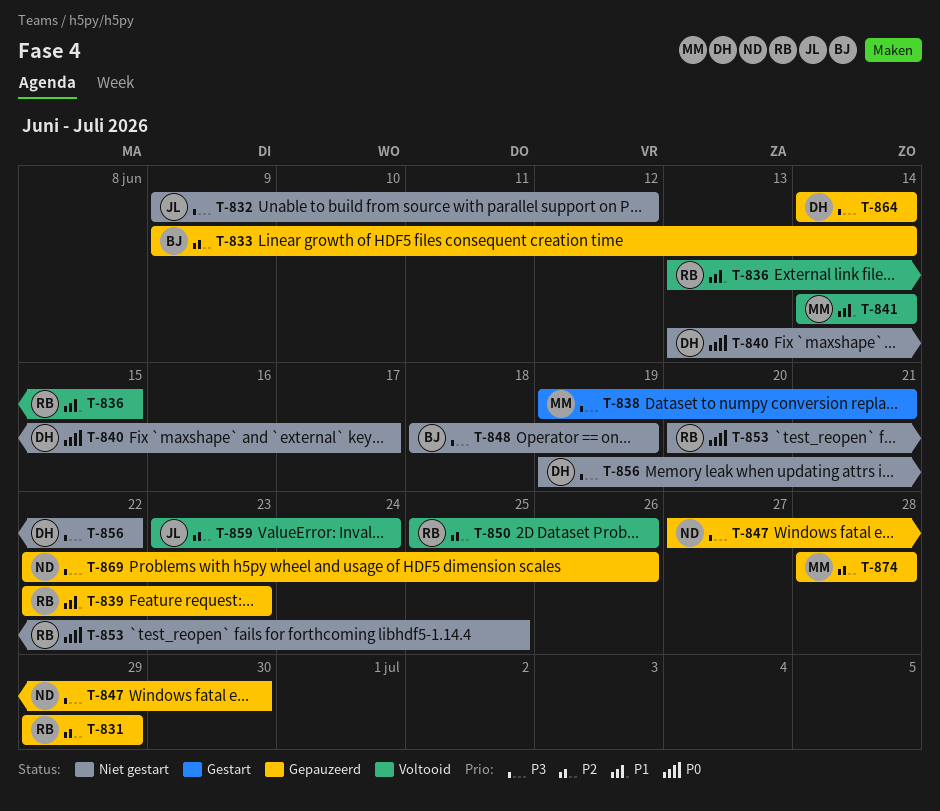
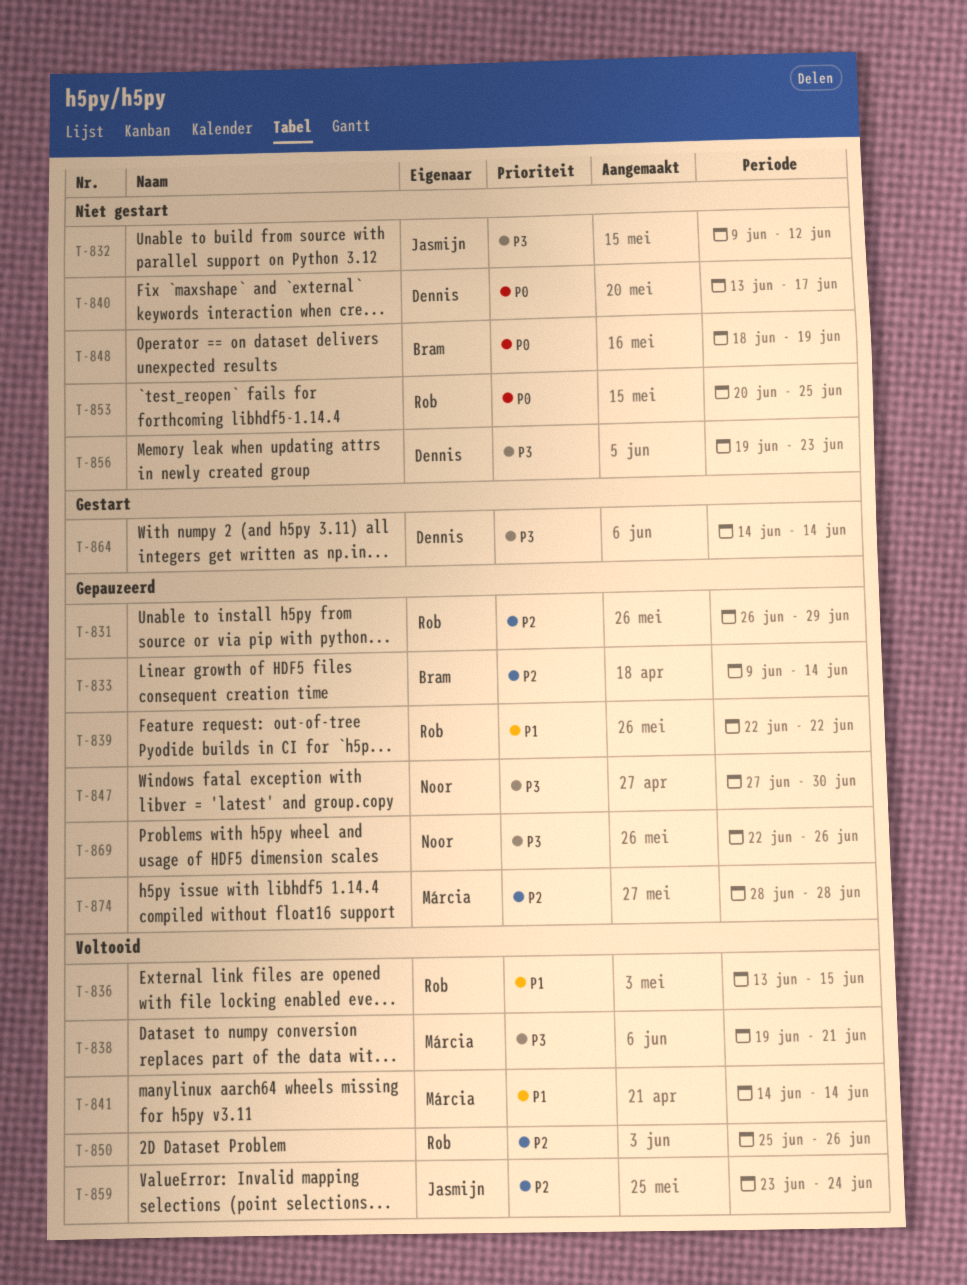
T-831, start: Jun 29 -> Jun 26
T-838, status: Gestart -> Voltooid
T-839, due: Jun 23 -> Jun 22
T-848, priority: P3 -> P0
T-856, due: Jun 22 -> Jun 23
T-864, status: Gepauzeerd -> Gestart

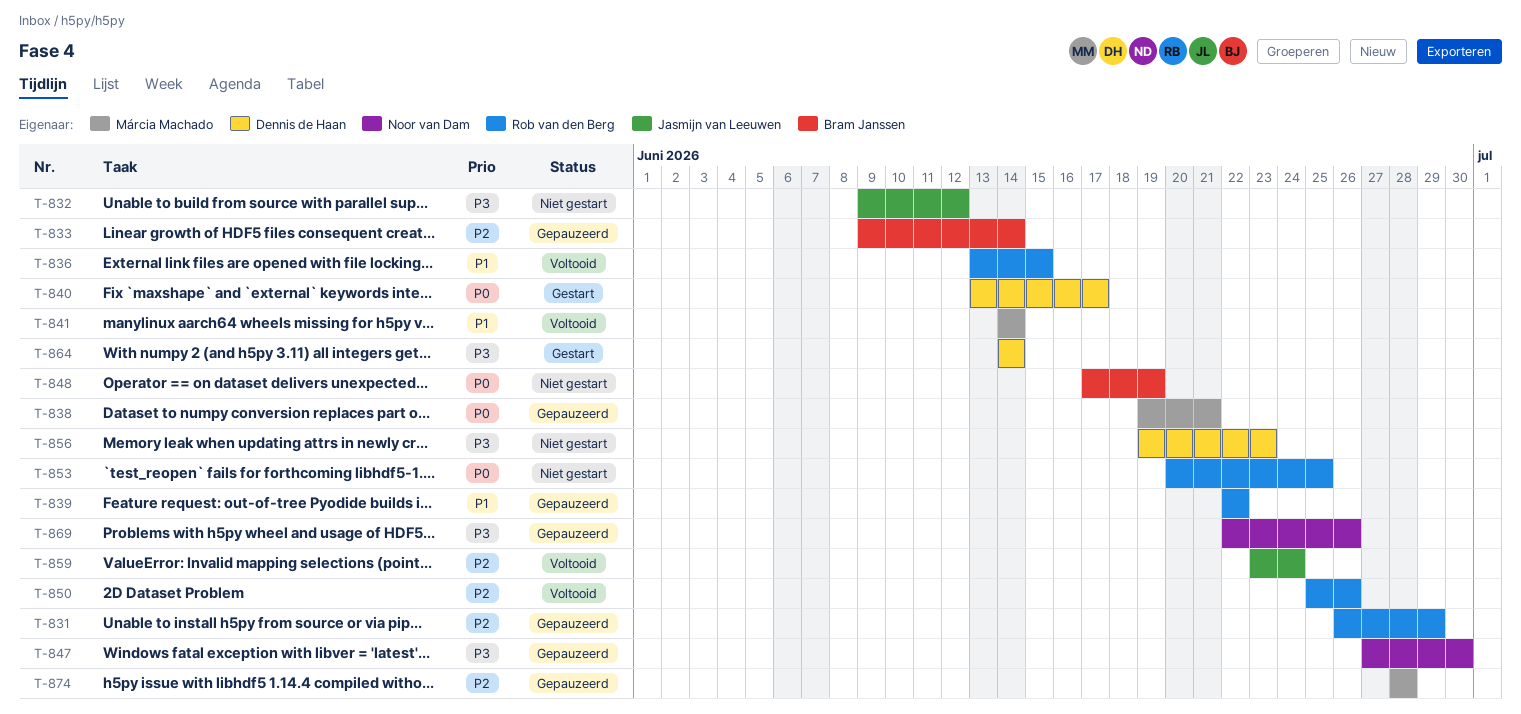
T-838, status: Voltooid -> Gepauzeerd
T-838, priority: P3 -> P0
T-840, status: Niet gestart -> Gestart
T-848, start: Jun 18 -> Jun 17

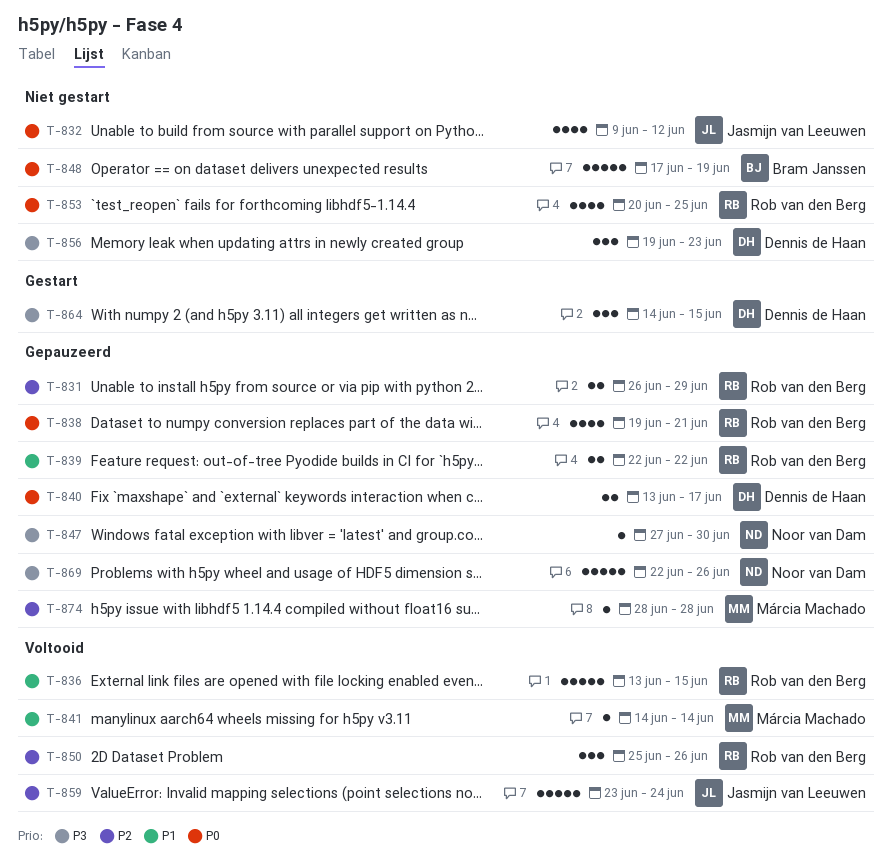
T-832, priority: P3 -> P0
T-833: present -> none
T-838, owner: Márcia Machado -> Rob van den Berg
T-840, status: Gestart -> Gepauzeerd
T-864, due: Jun 14 -> Jun 15

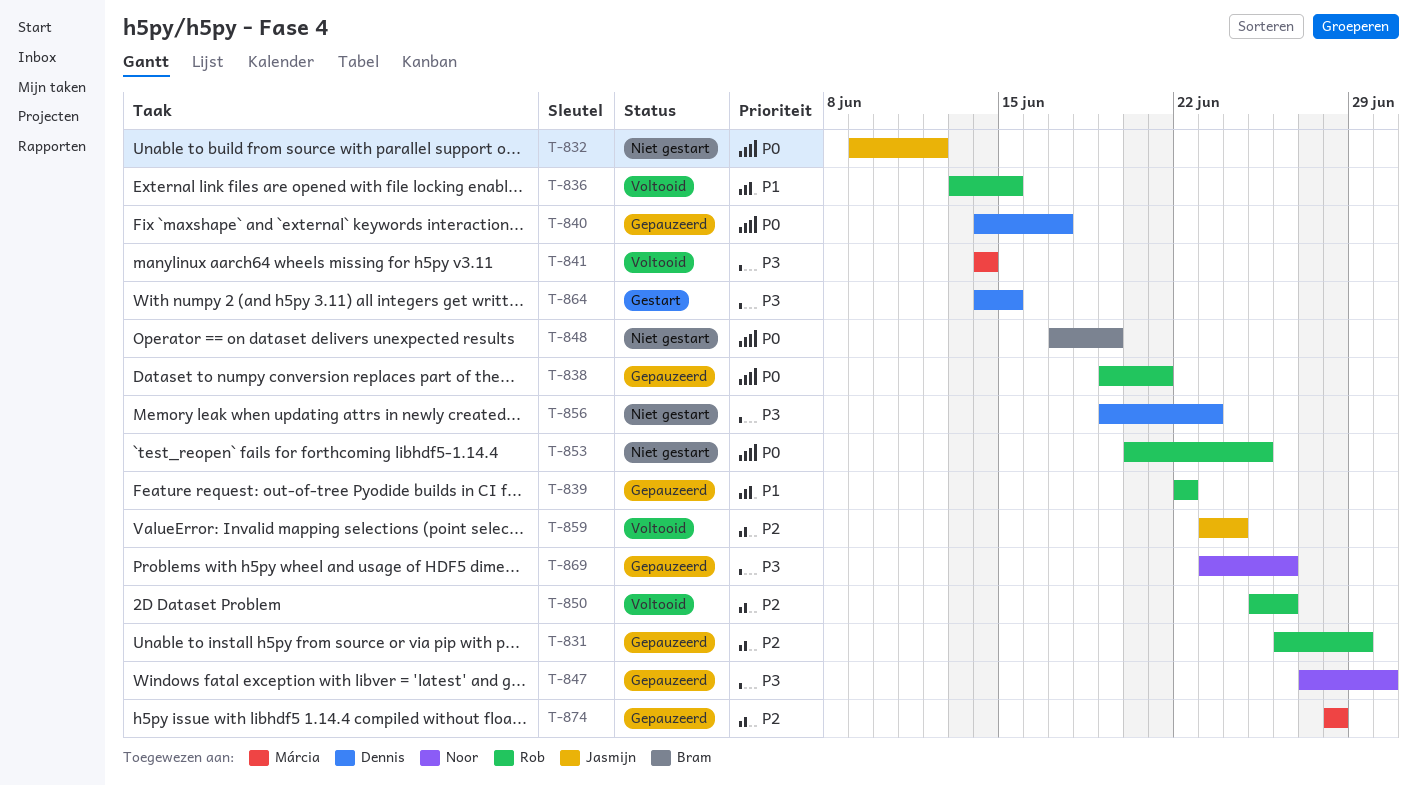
T-840, start: Jun 13 -> Jun 14
T-841, priority: P1 -> P3
T-869, start: Jun 22 -> Jun 23

